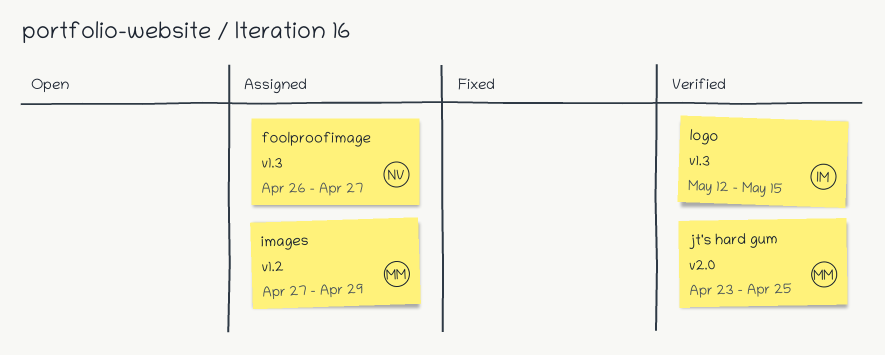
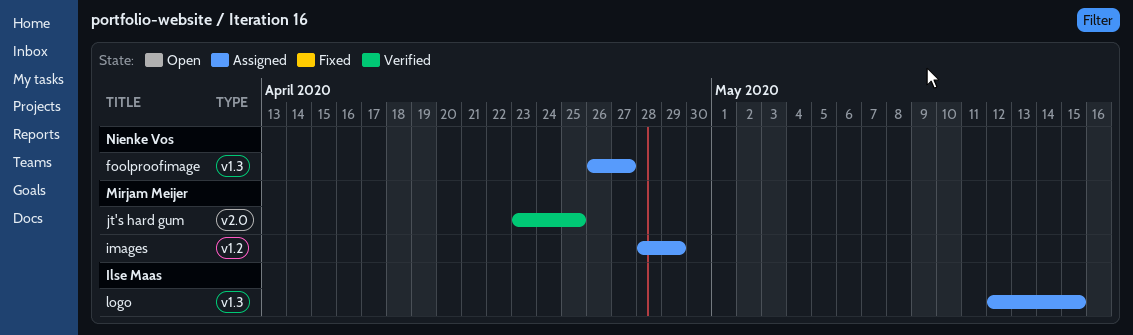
images, start: Apr 27 -> Apr 28
logo, status: Verified -> Assigned

